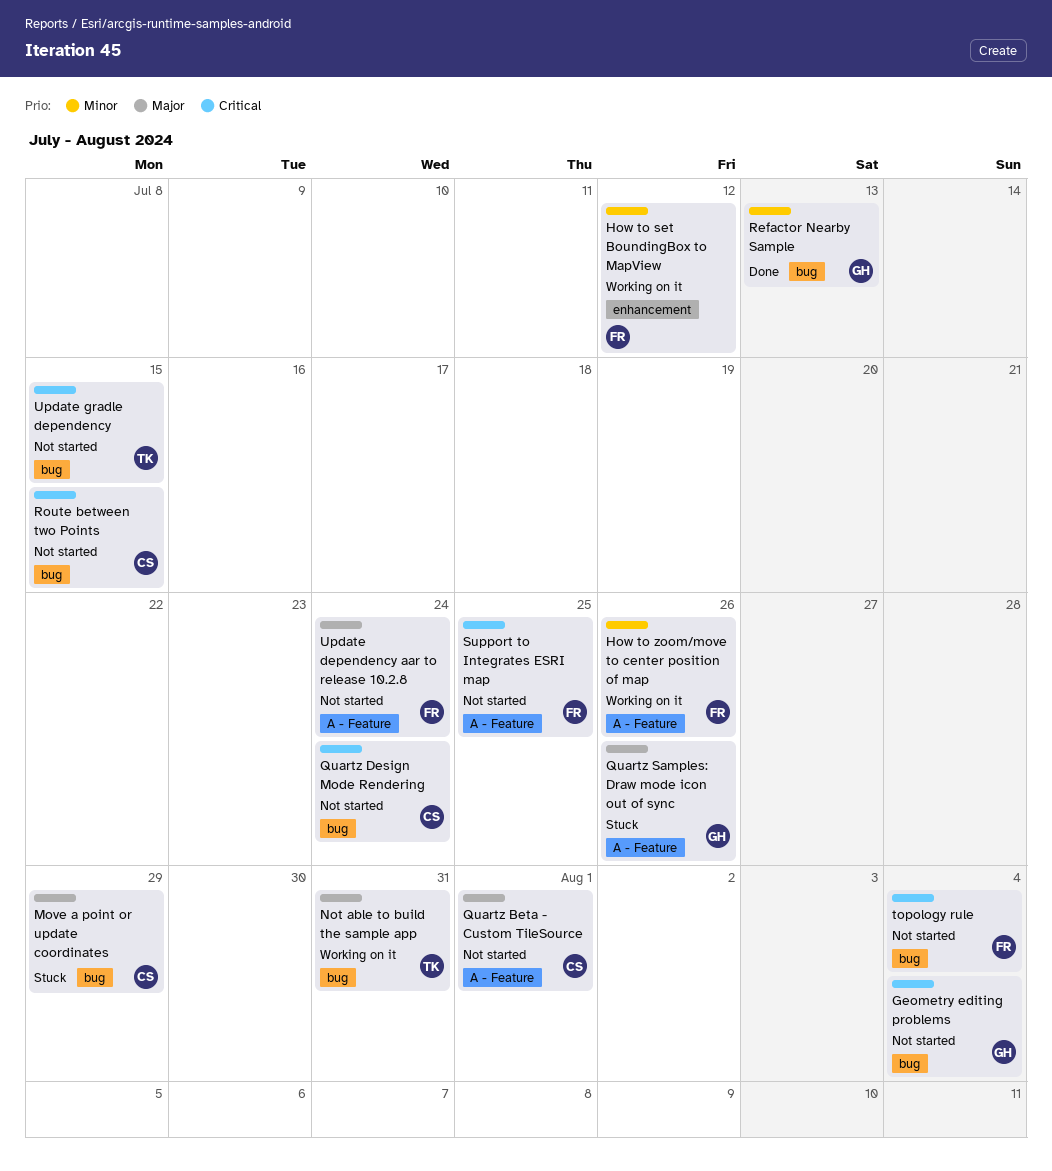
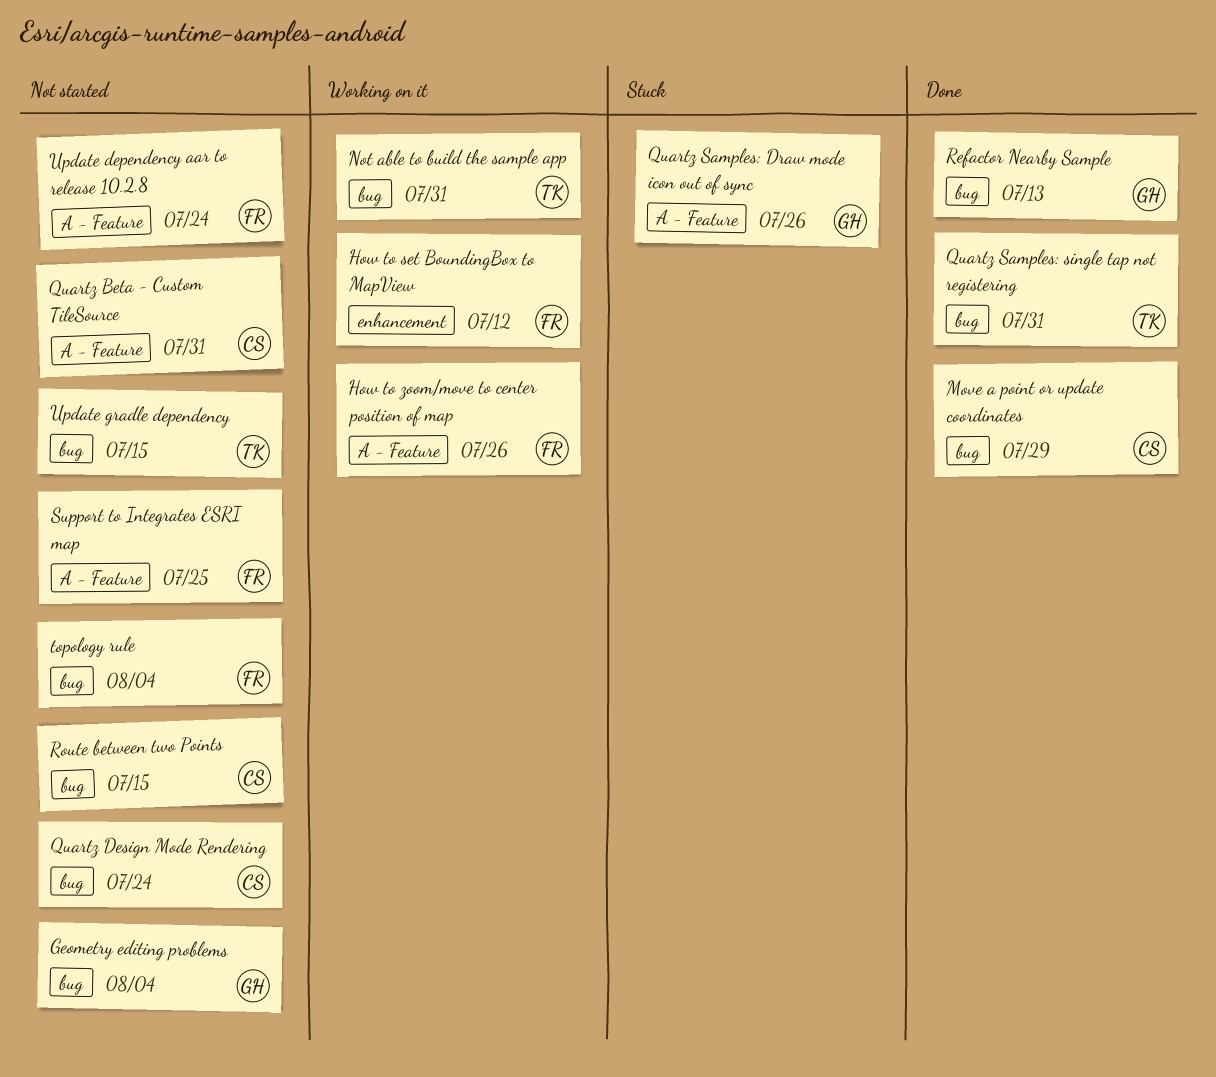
Move a point or update coordinates, status: Stuck -> Done
Quartz Beta - Custom TileSource, due: Aug 1 -> Jul 31
Quartz Samples: single tap not registering: none -> present

